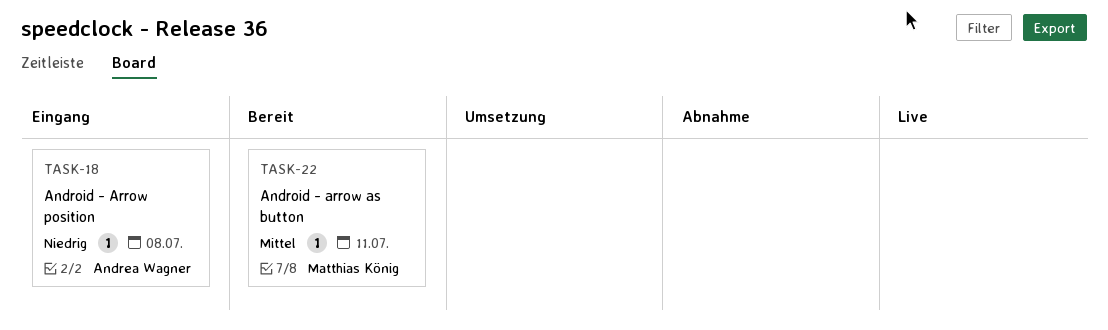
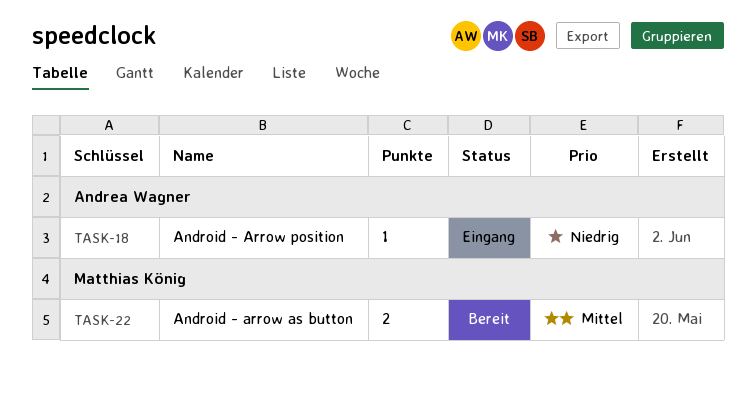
TASK-22, estimate: 1 -> 2

